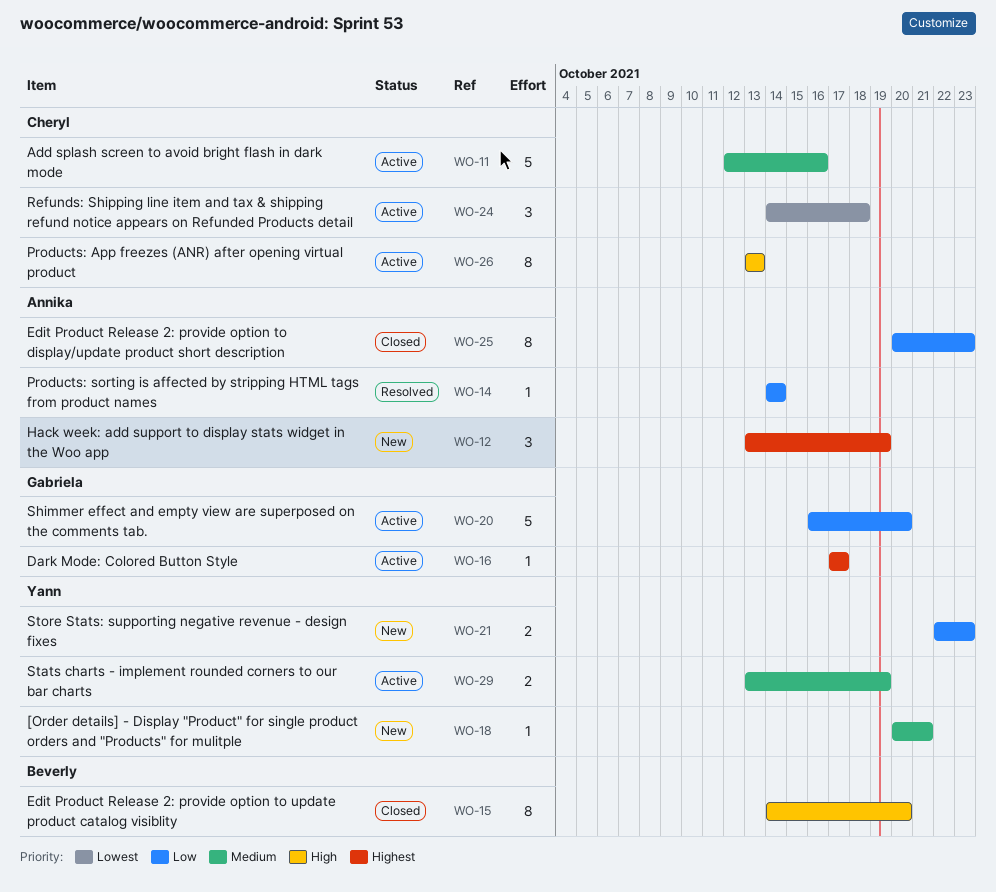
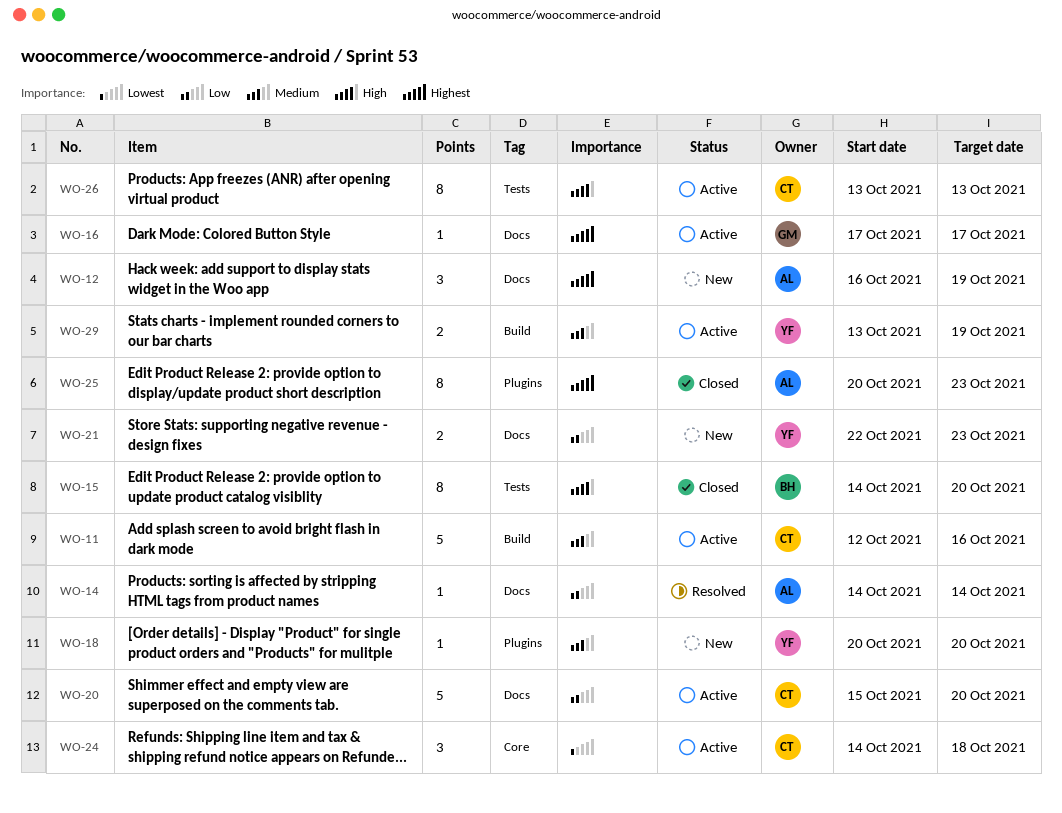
WO-12, start: Oct 13 -> Oct 16
WO-18, due: Oct 21 -> Oct 20
WO-20, owner: Gabriela -> Cheryl
WO-20, start: Oct 16 -> Oct 15
WO-25, priority: Low -> Highest

